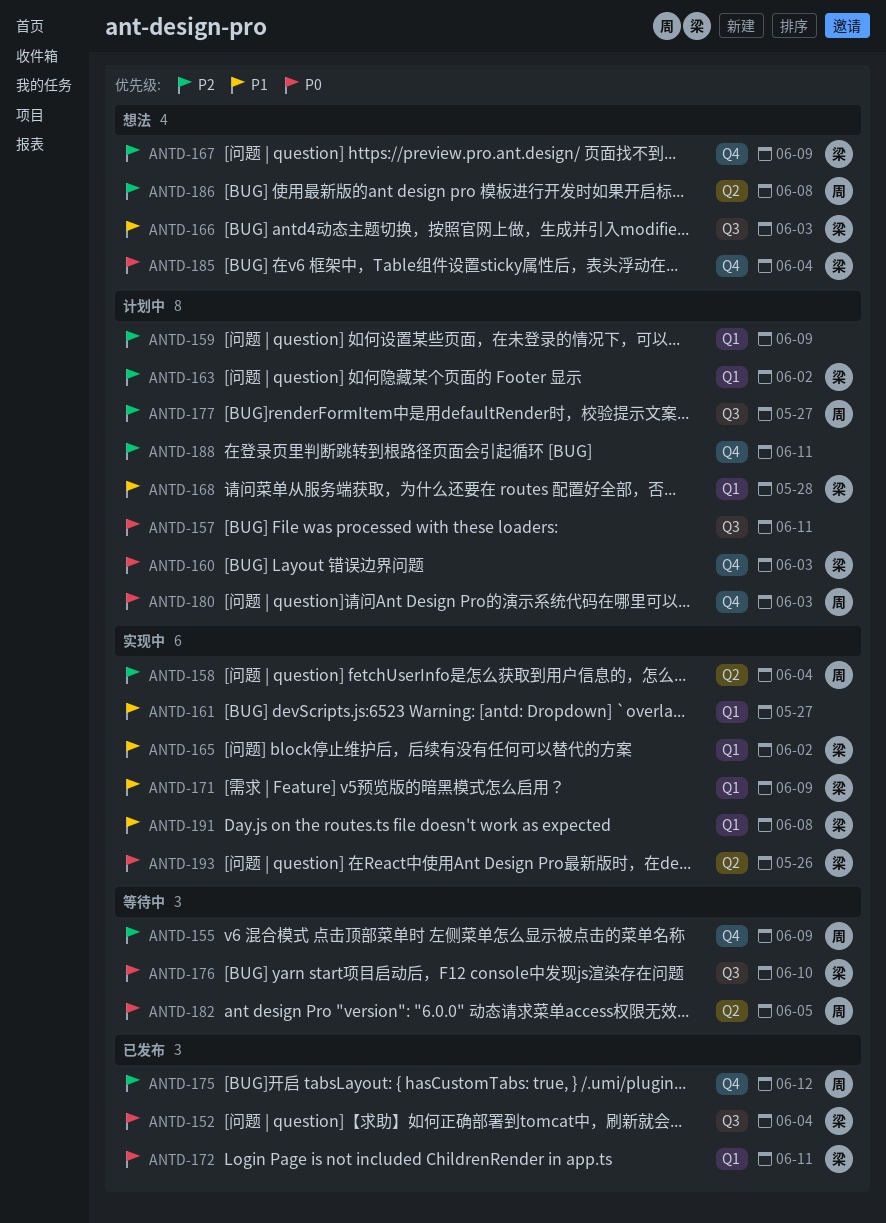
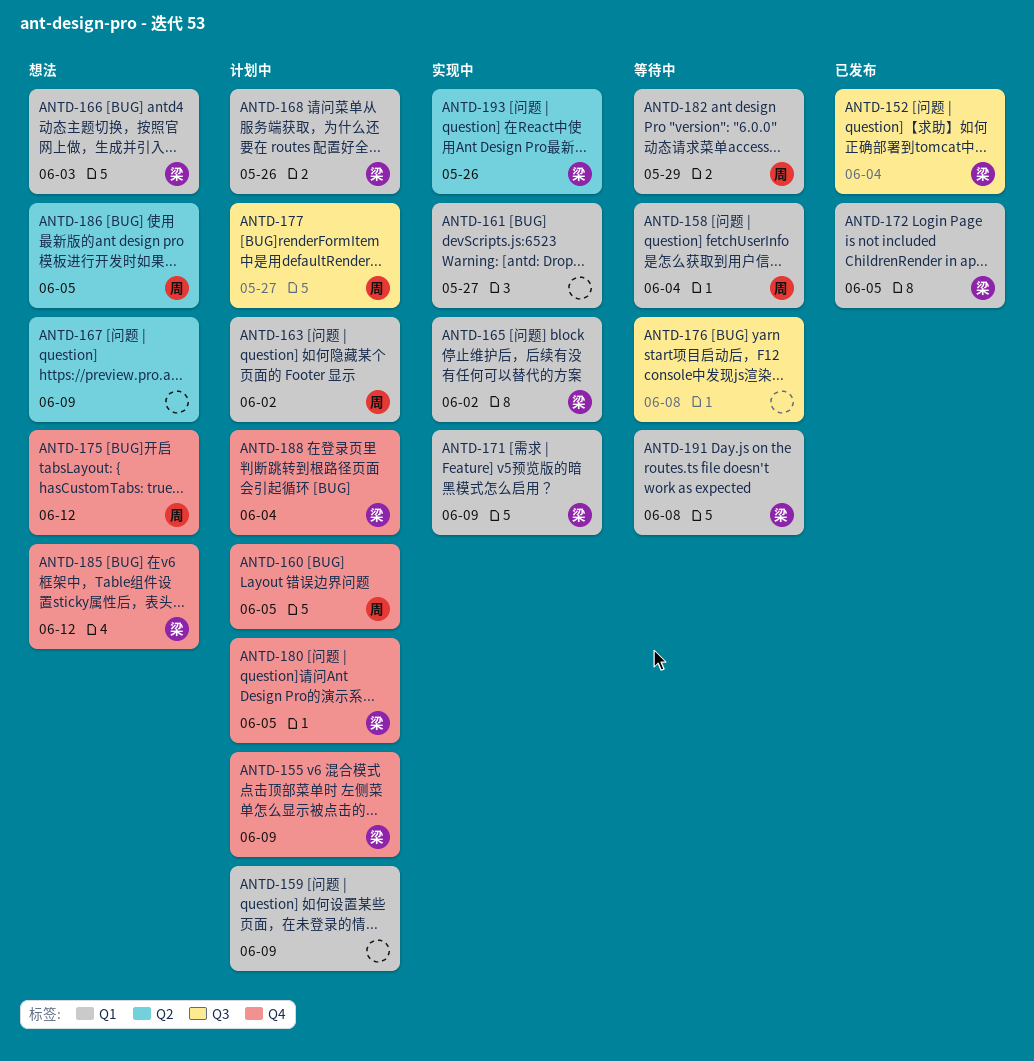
ANTD-155, status: 等待中 -> 计划中
ANTD-155, owner: 周 -> 梁
ANTD-157: present -> none
ANTD-158, status: 实现中 -> 等待中
ANTD-158, label: Q2 -> Q1
ANTD-160, owner: 梁 -> 周
ANTD-160, due: Jun 3 -> Jun 5
ANTD-163, owner: 梁 -> 周
ANTD-166, label: Q3 -> Q1
ANTD-167, owner: 梁 -> none
ANTD-167, label: Q4 -> Q2
ANTD-168, due: May 28 -> May 26
ANTD-172, due: Jun 11 -> Jun 5
ANTD-175, status: 已发布 -> 想法
ANTD-176, owner: 梁 -> none
ANTD-176, due: Jun 10 -> Jun 8
ANTD-180, owner: 周 -> 梁
ANTD-180, due: Jun 3 -> Jun 5
ANTD-182, label: Q2 -> Q1
ANTD-182, due: Jun 5 -> May 29
ANTD-185, due: Jun 4 -> Jun 12
ANTD-186, due: Jun 8 -> Jun 5
ANTD-188, owner: none -> 梁
ANTD-188, due: Jun 11 -> Jun 4
ANTD-191, status: 实现中 -> 等待中

